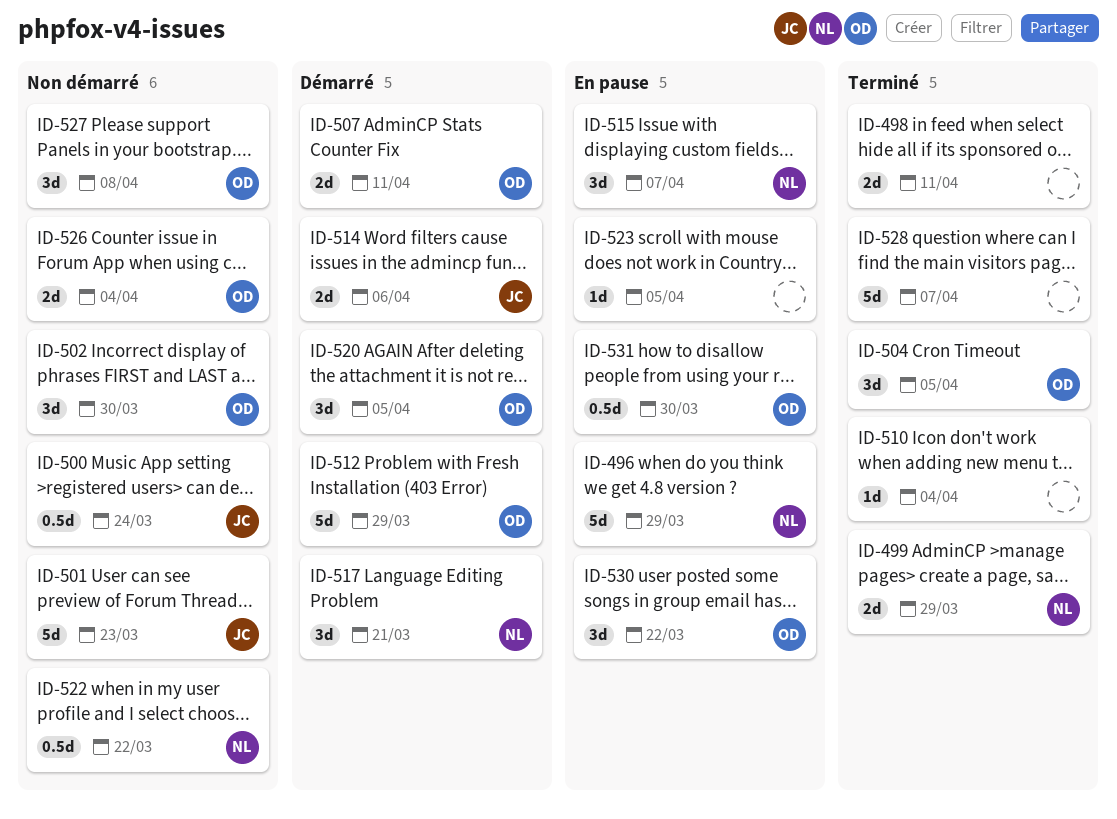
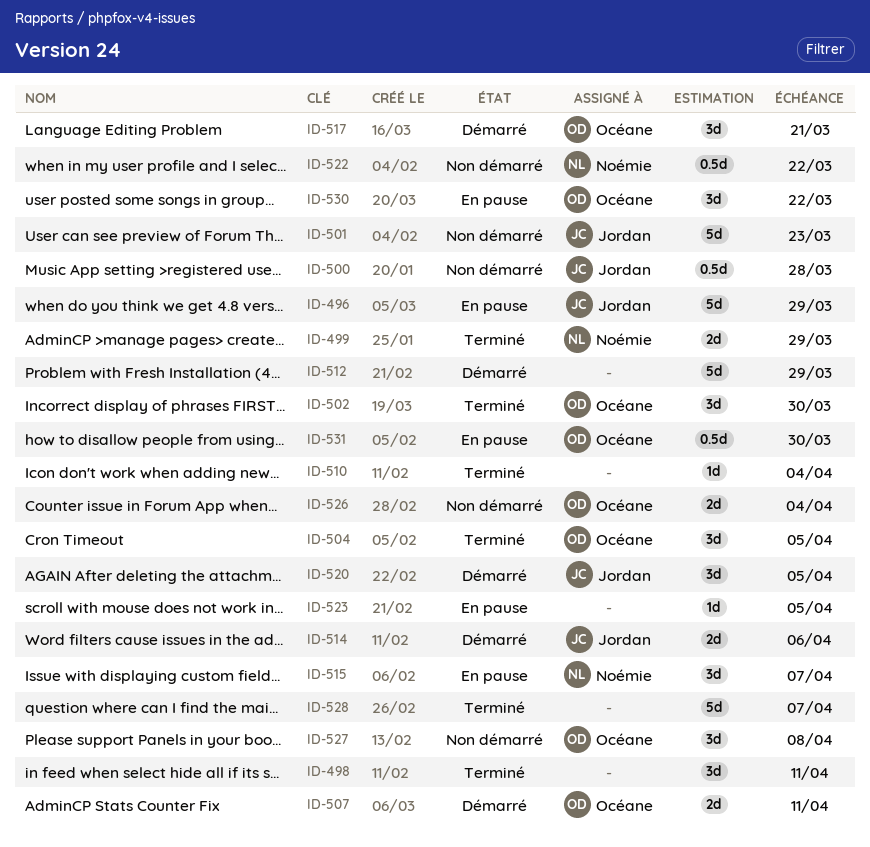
ID-496, owner: Noémie -> Jordan
ID-498, estimate: 2d -> 3d
ID-500, due: Mar 24 -> Mar 28
ID-502, status: Non démarré -> Terminé
ID-512, owner: Océane -> none
ID-517, owner: Noémie -> Océane
ID-520, owner: Océane -> Jordan

